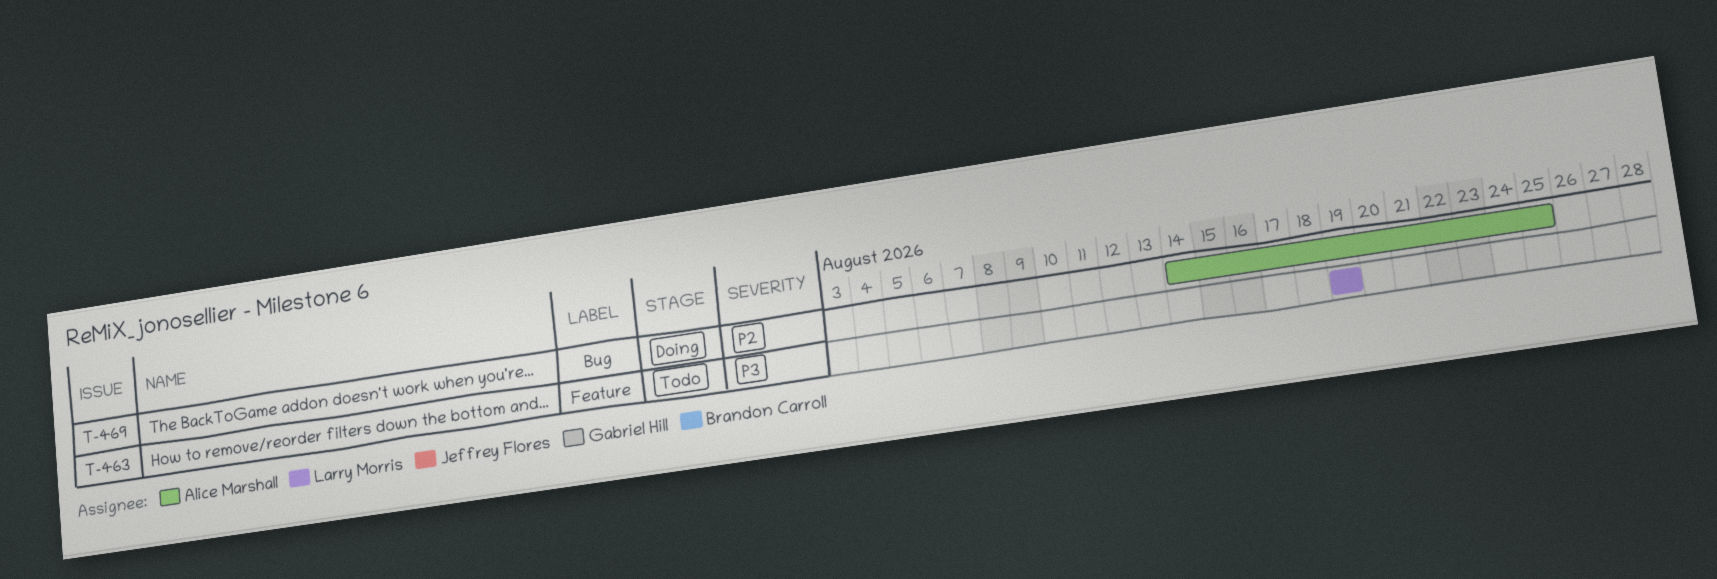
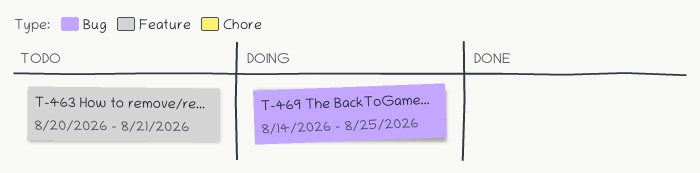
T-463, start: Aug 19 -> Aug 20
T-463, due: Aug 19 -> Aug 21

